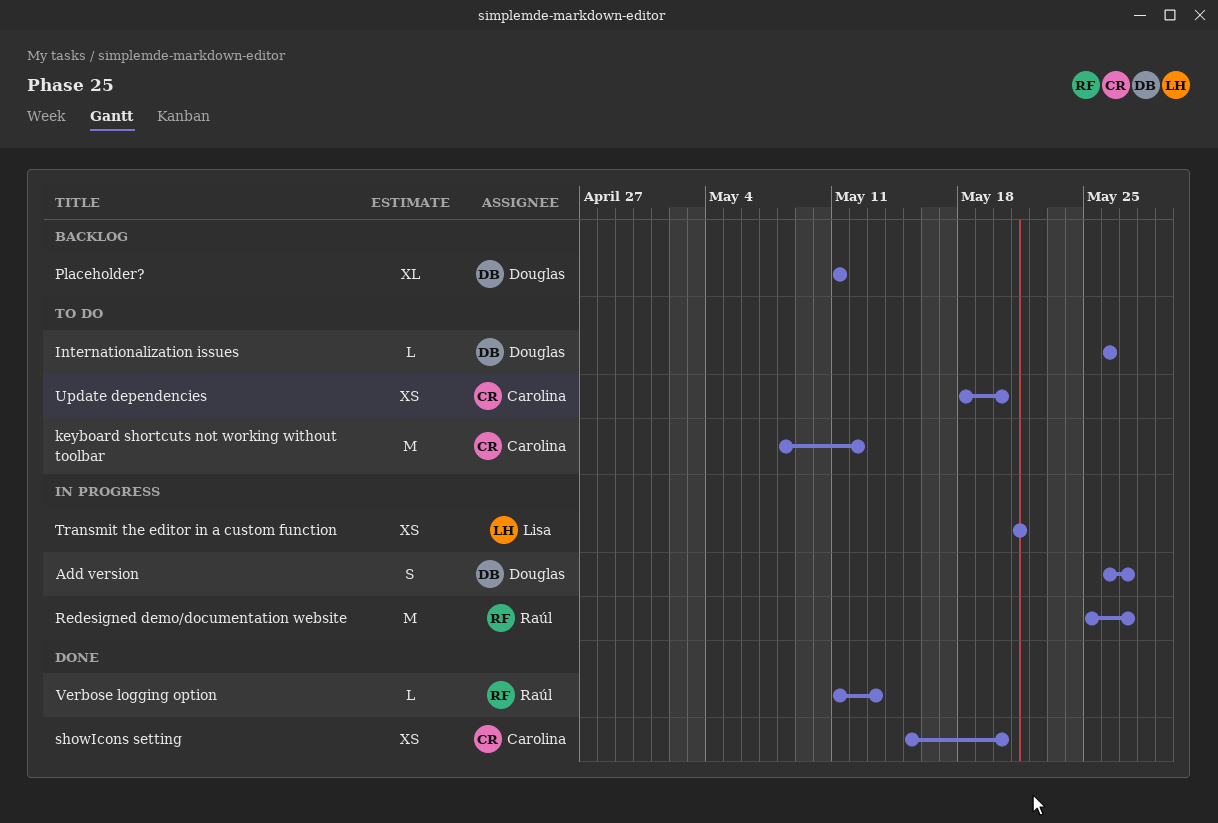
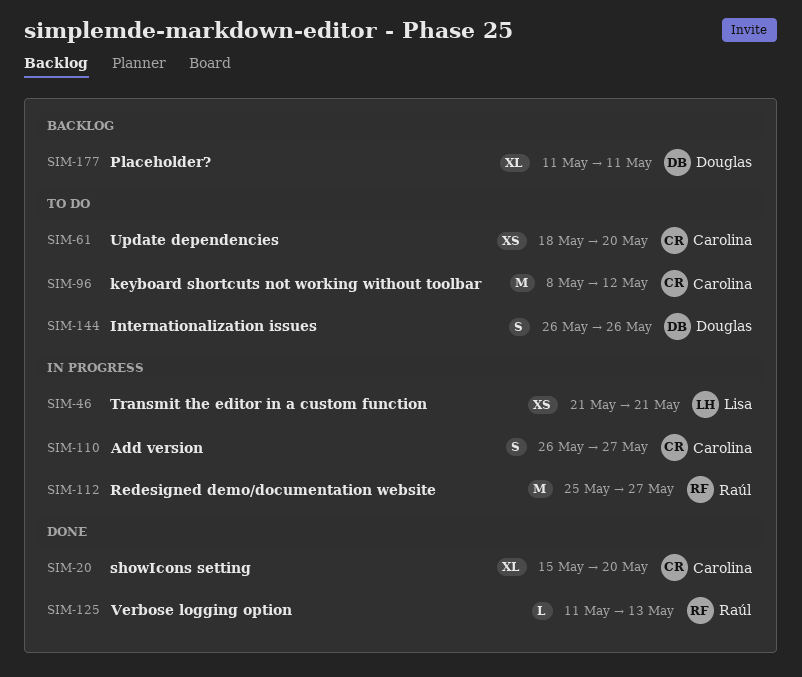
Add version, owner: Douglas -> Carolina
Internationalization issues, estimate: L -> S
showIcons setting, estimate: XS -> XL

